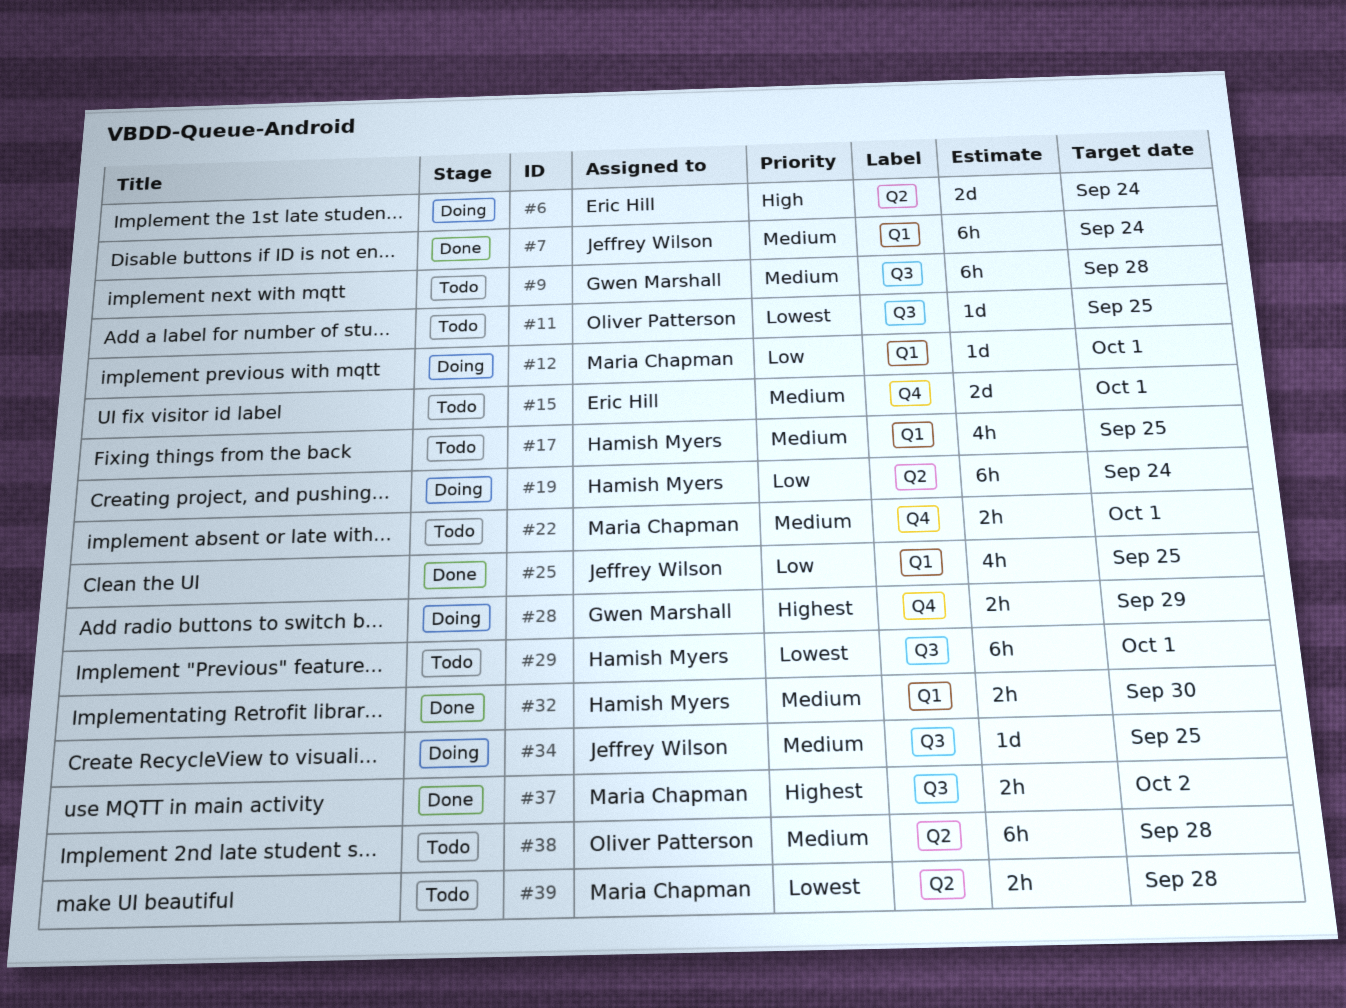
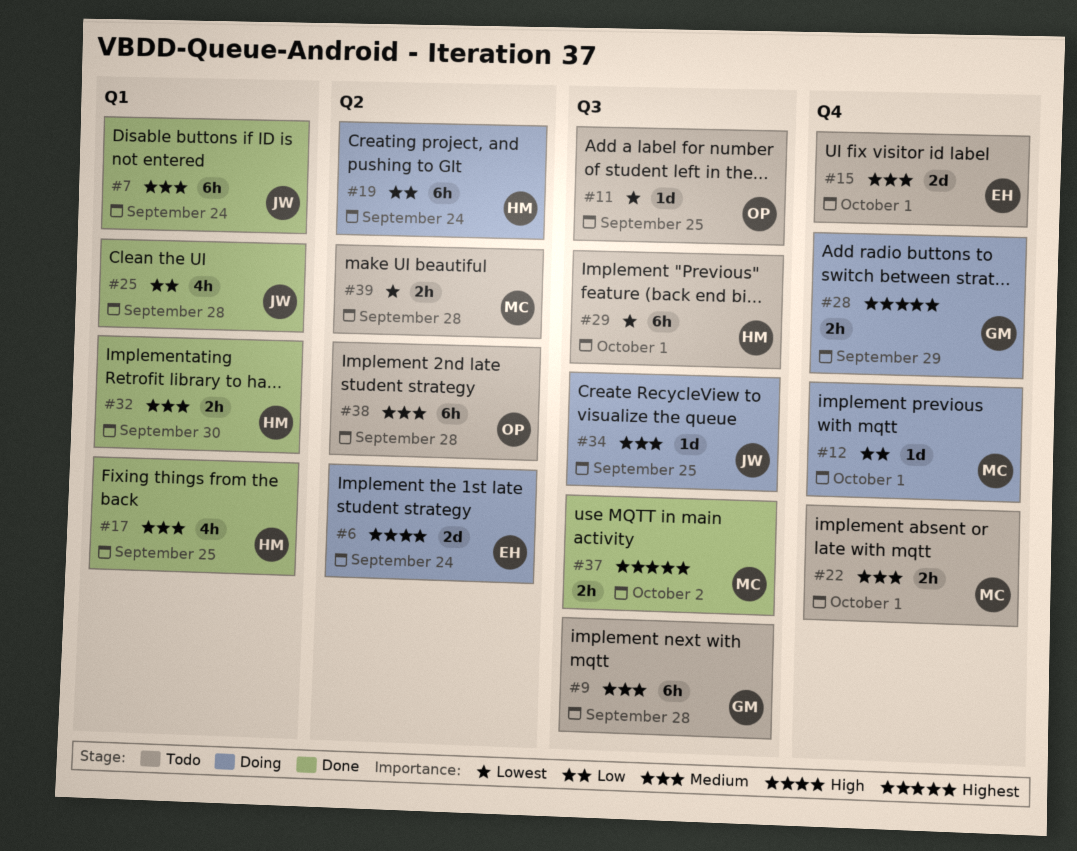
#12, label: Q1 -> Q4
#17, status: Todo -> Done
#25, due: Sep 25 -> Sep 28

